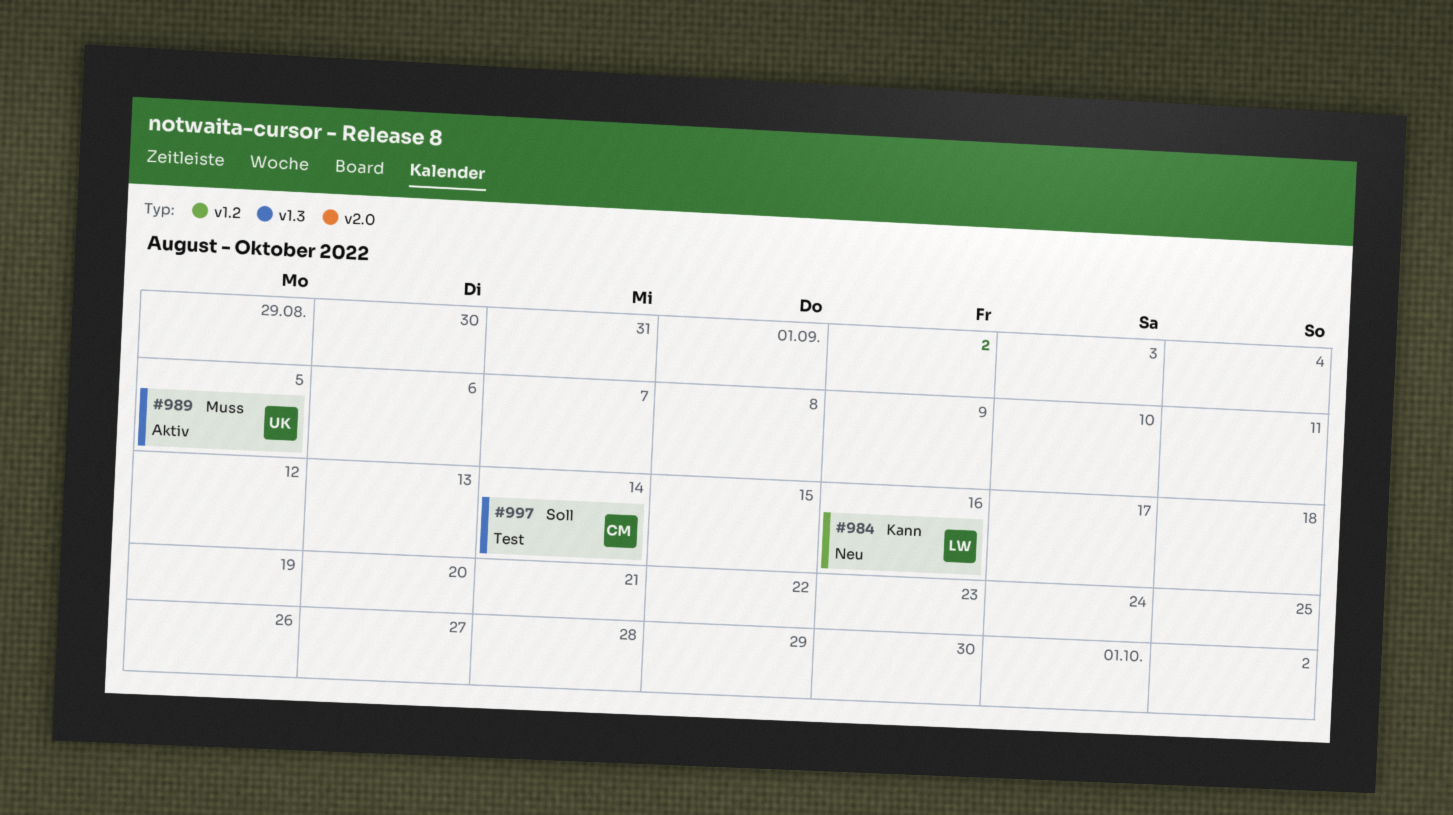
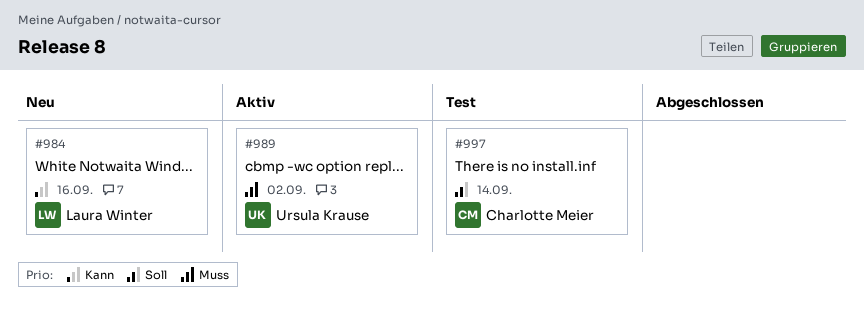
#989, due: Sep 5 -> Sep 2

